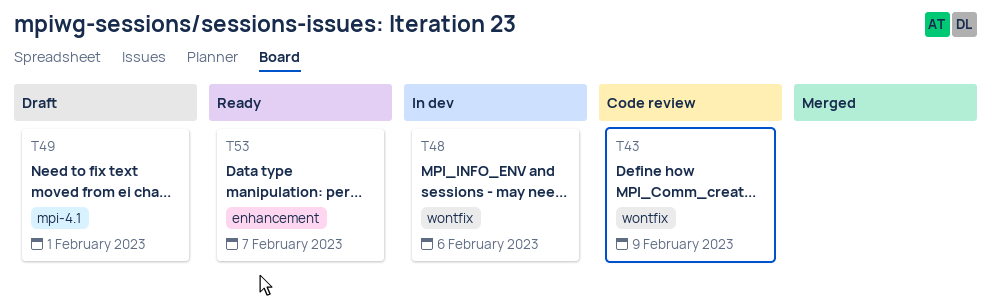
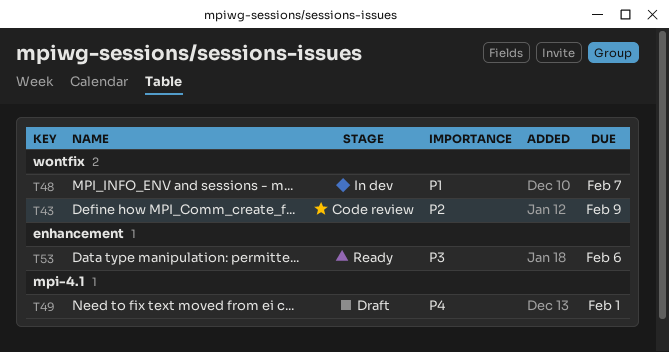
T48, due: Feb 6 -> Feb 7
T53, due: Feb 7 -> Feb 6

